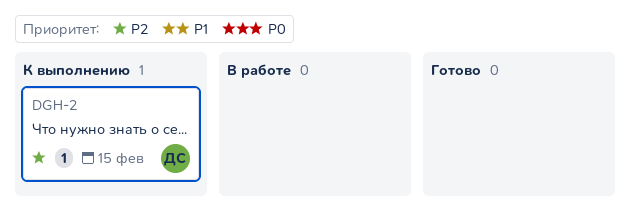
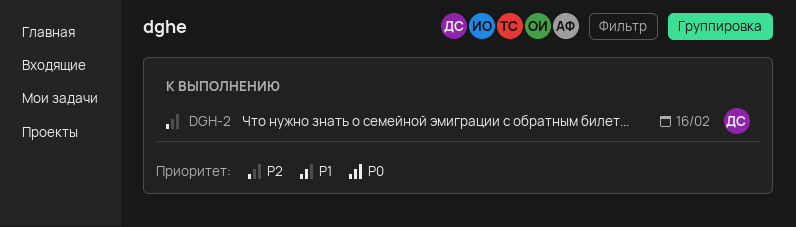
DGH-2, due: Feb 15 -> Feb 16

